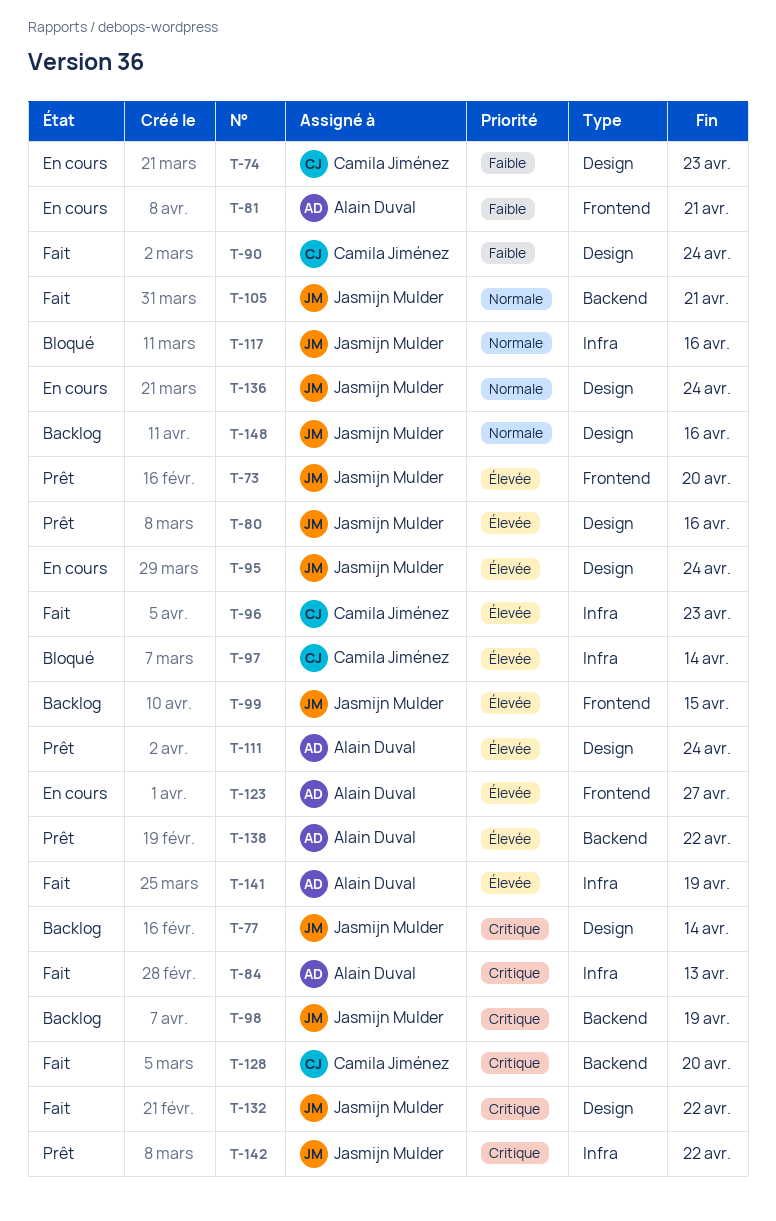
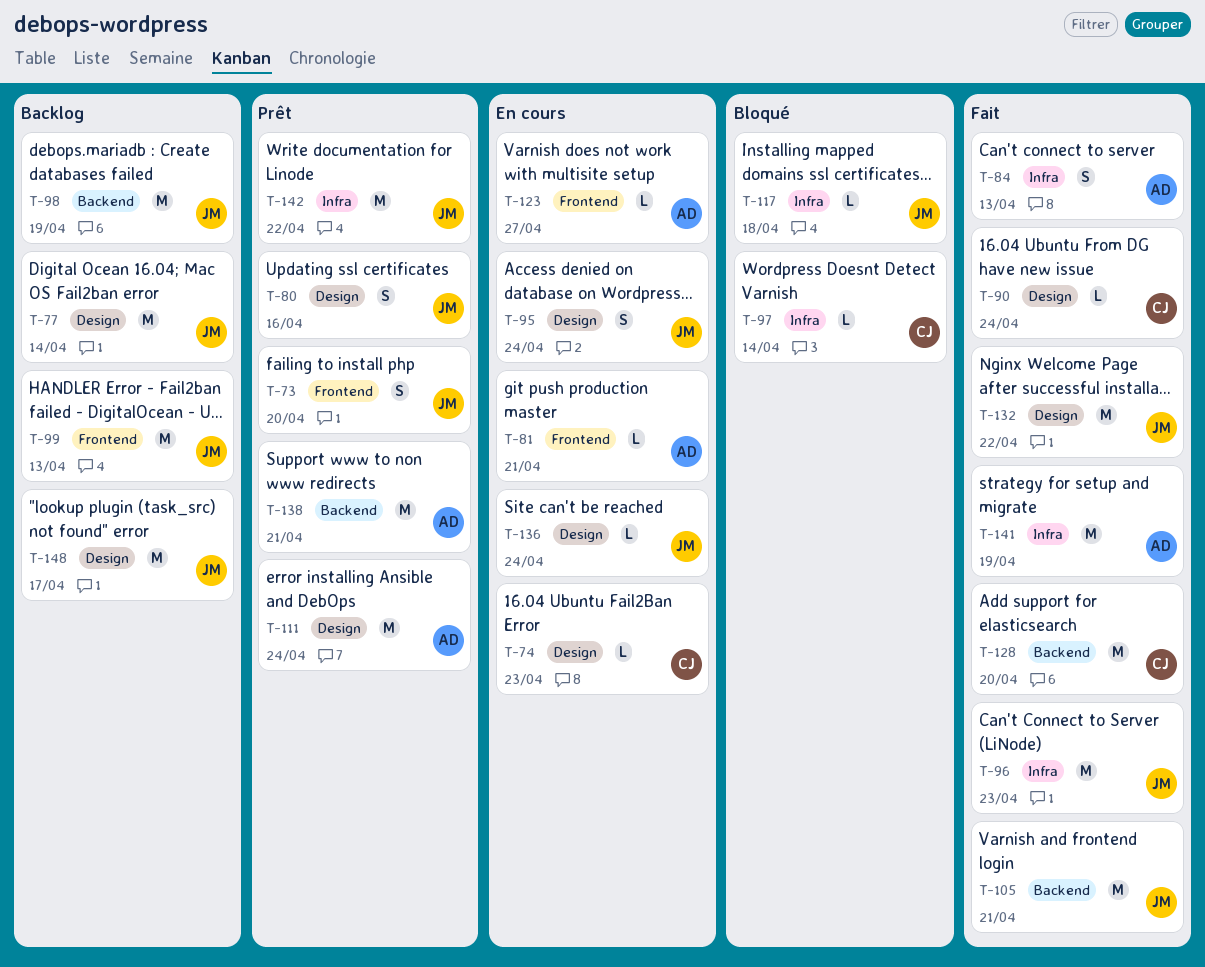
T-96, owner: Camila Jiménez -> Jasmijn Mulder
T-99, due: Apr 15 -> Apr 13
T-117, due: Apr 16 -> Apr 18
T-138, due: Apr 22 -> Apr 21
T-148, due: Apr 16 -> Apr 17

